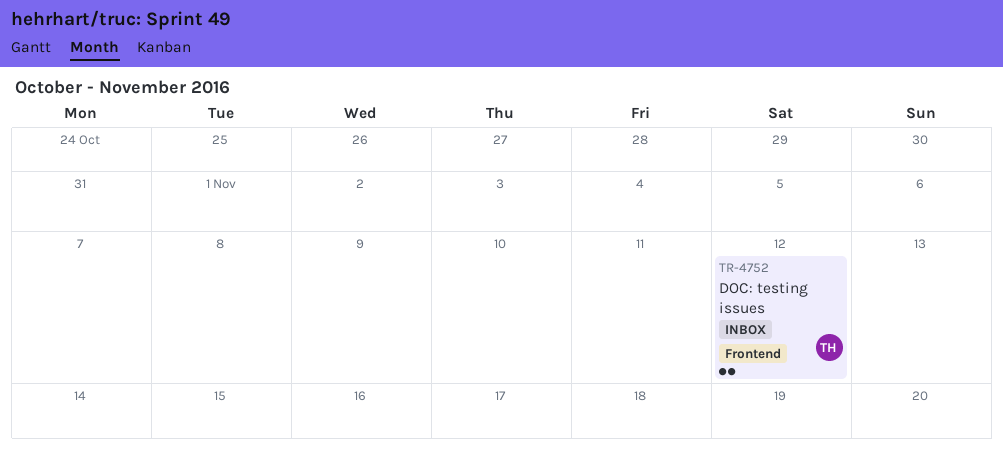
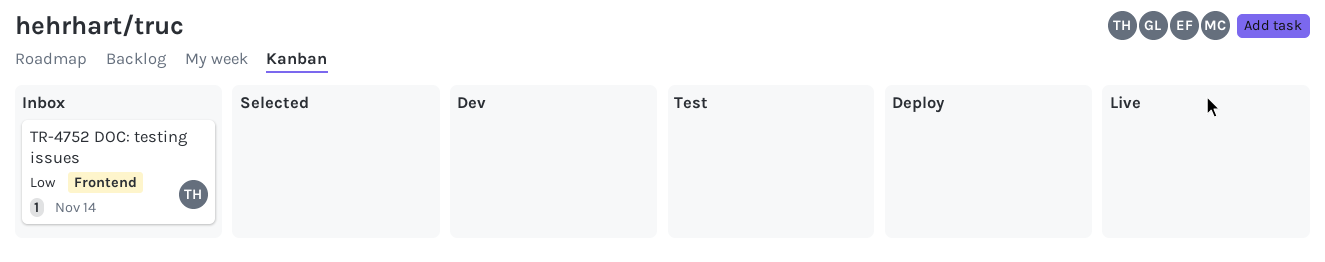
TR-4752, estimate: 2 -> 1
TR-4752, due: Nov 12 -> Nov 14

